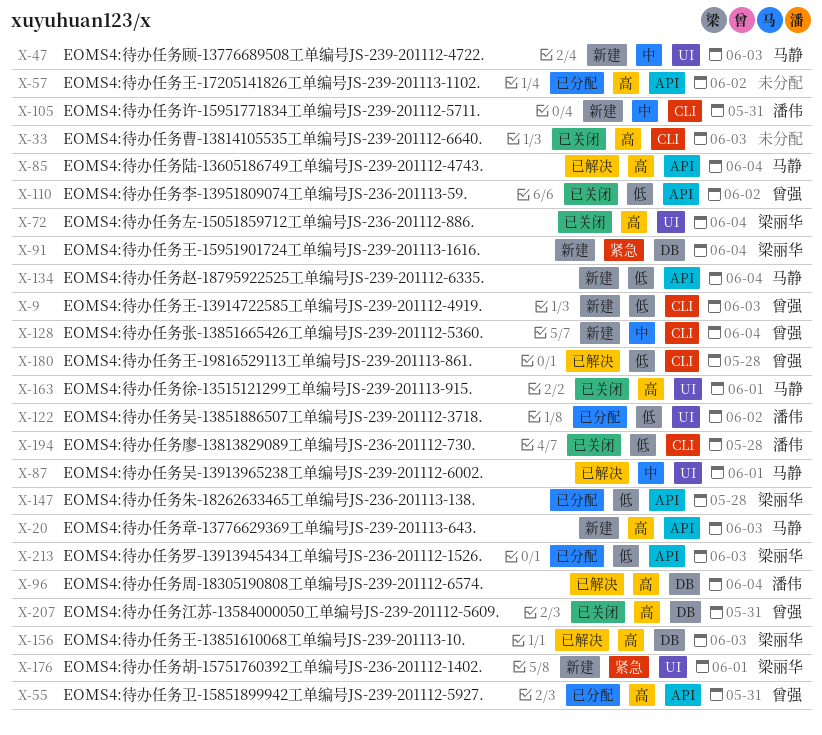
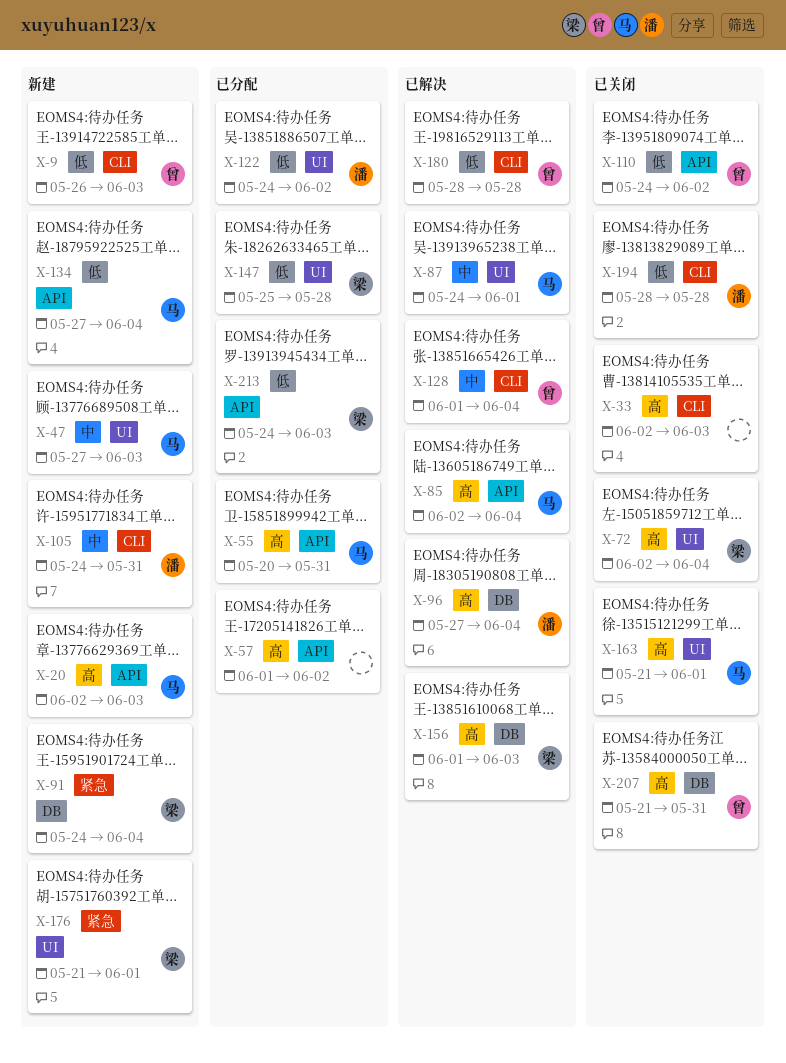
X-55, owner: 曾强 -> 马静
X-128, status: 新建 -> 已解决
X-147, label: API -> UI

